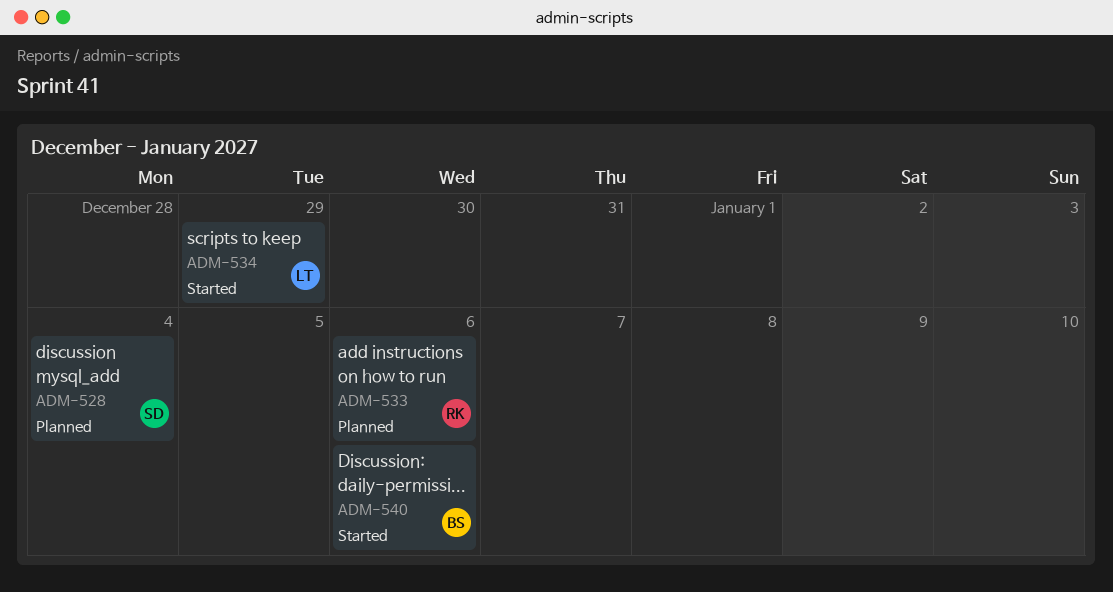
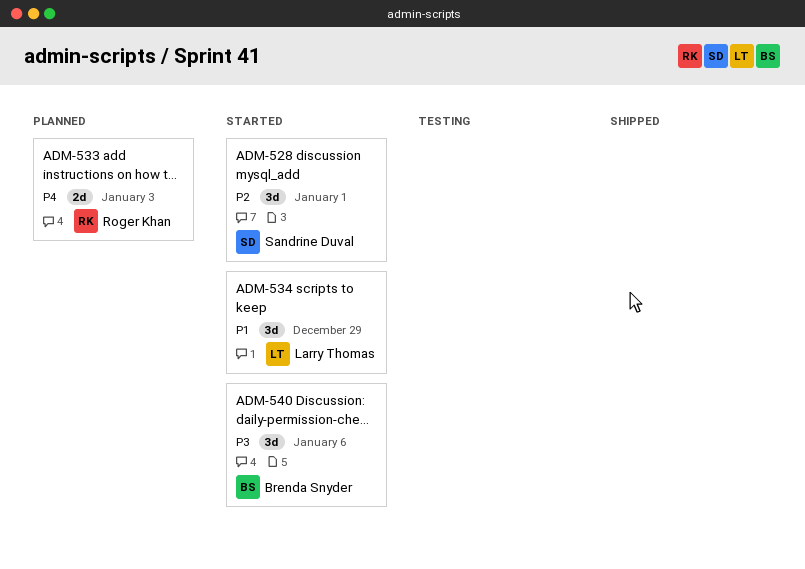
ADM-528, status: Planned -> Started
ADM-528, due: Jan 4 -> Jan 1
ADM-533, due: Jan 6 -> Jan 3

